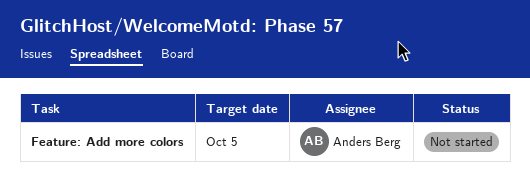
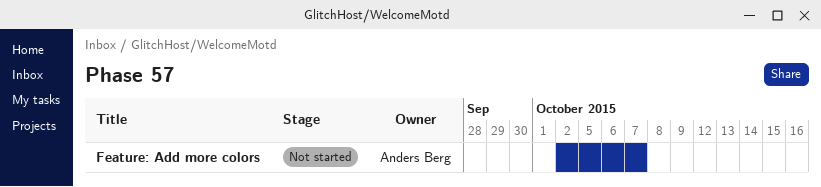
Feature: Add more colors, due: Oct 5 -> Oct 7

